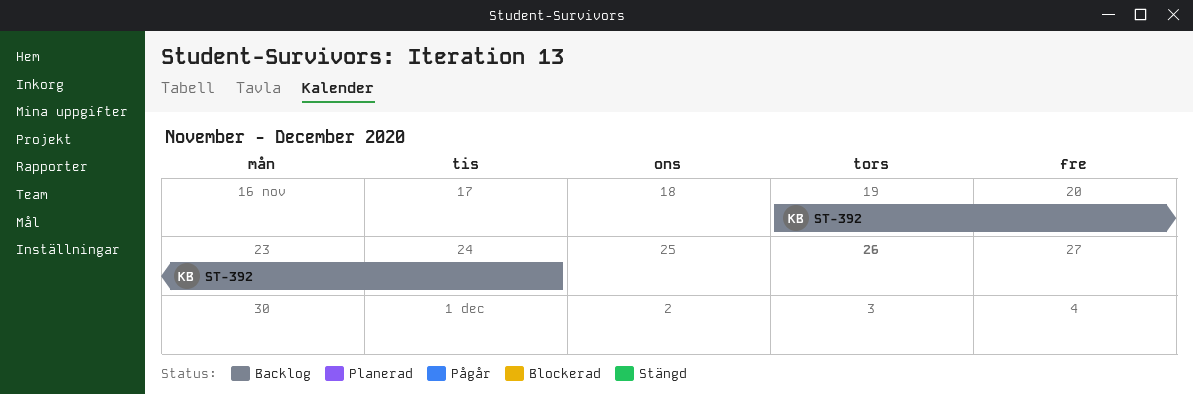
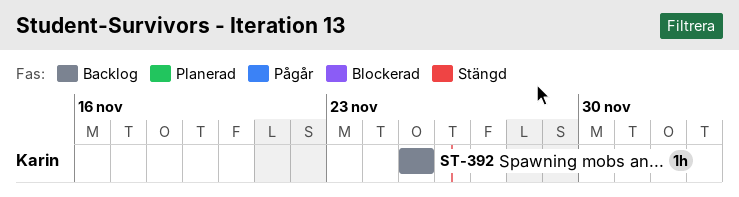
ST-392, start: Nov 19 -> Nov 25
ST-392, due: Nov 24 -> Nov 25

